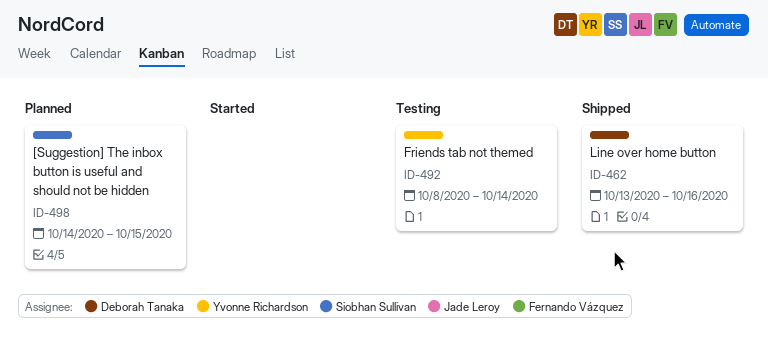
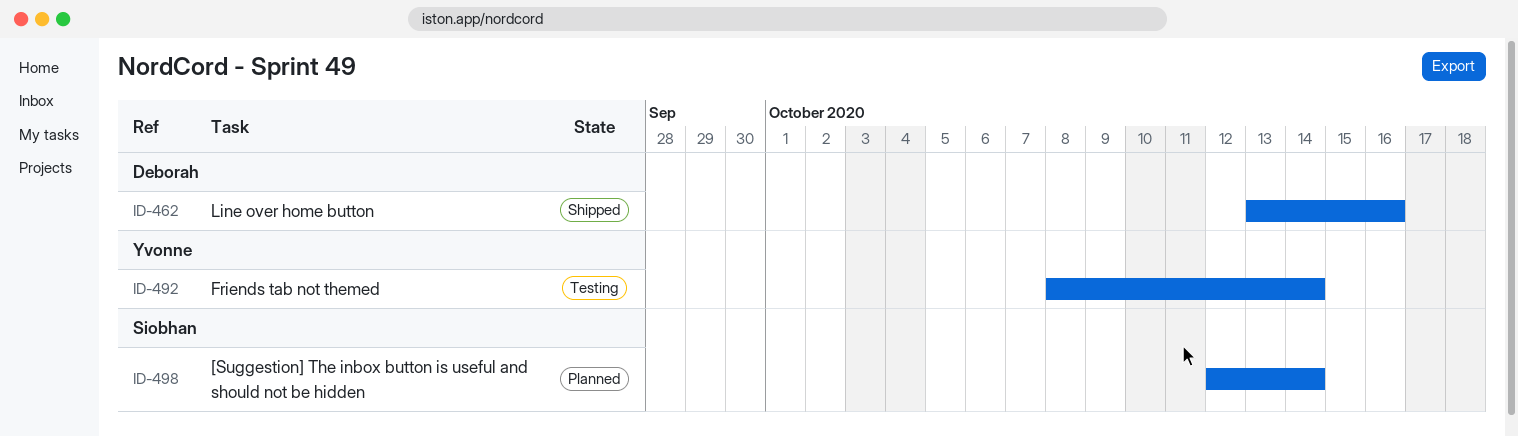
ID-498, start: Oct 14 -> Oct 12
ID-498, due: Oct 15 -> Oct 14

